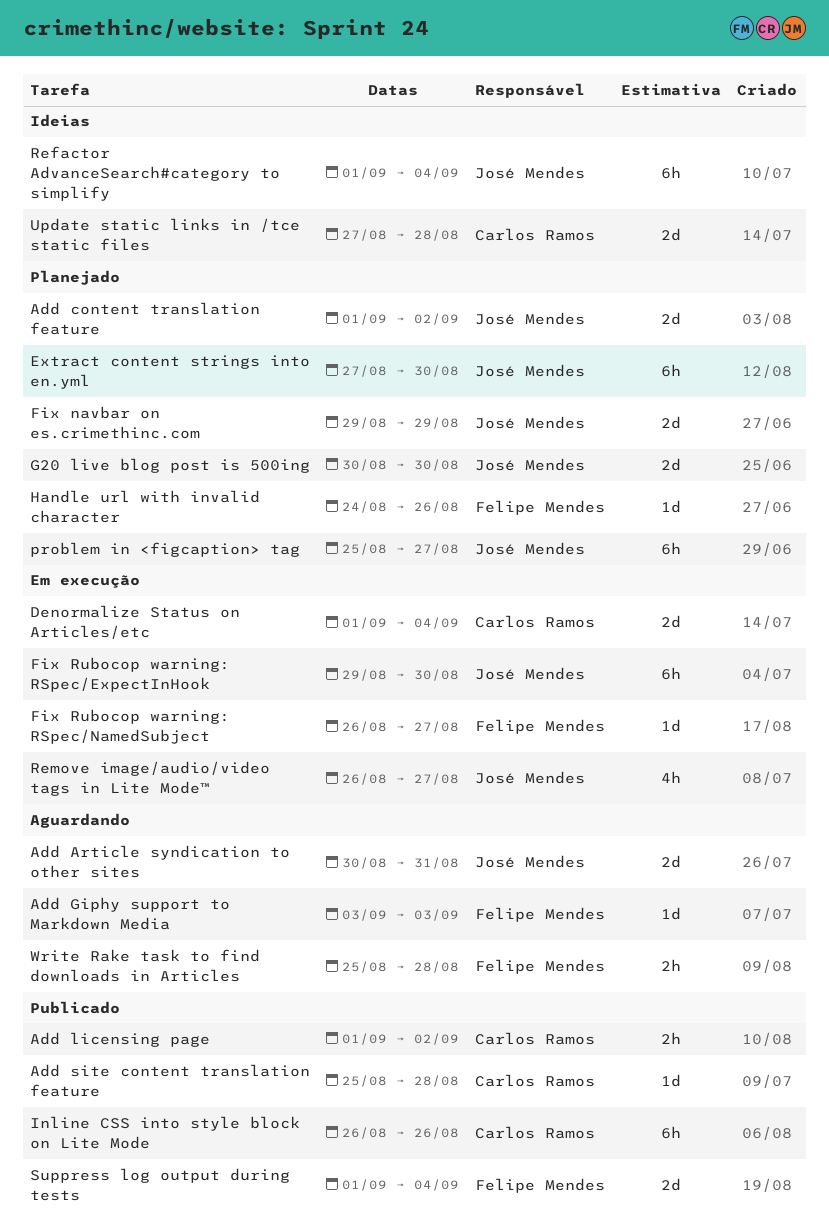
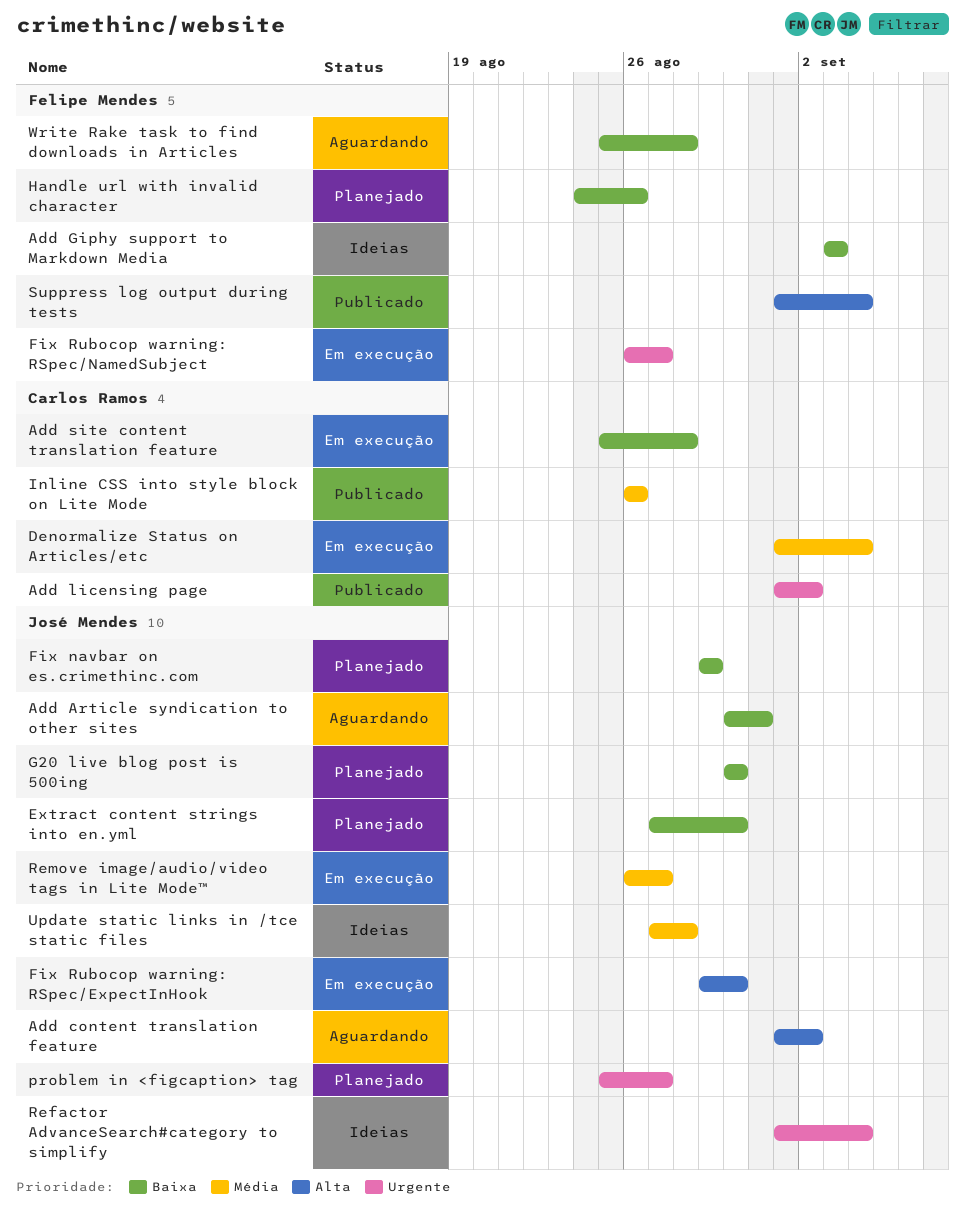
Add content translation feature, status: Planejado -> Aguardando
Add Giphy support to Markdown Media, status: Aguardando -> Ideias
Add site content translation feature, status: Publicado -> Em execução
Update static links in /tce static files, owner: Carlos Ramos -> José Mendes

